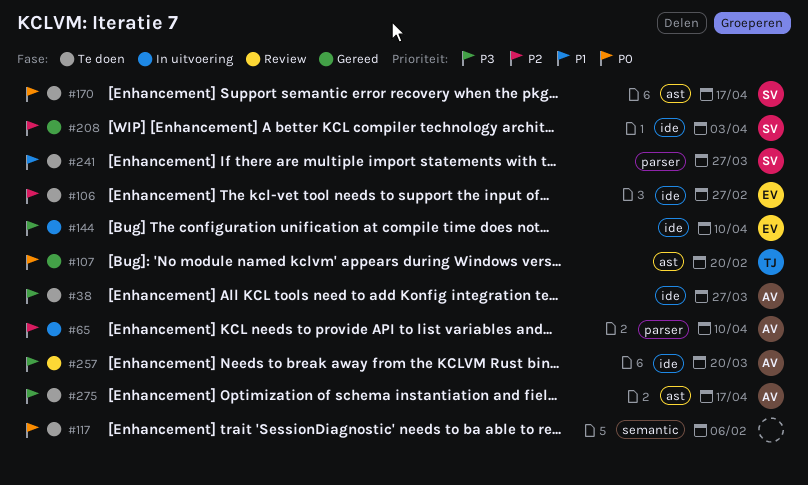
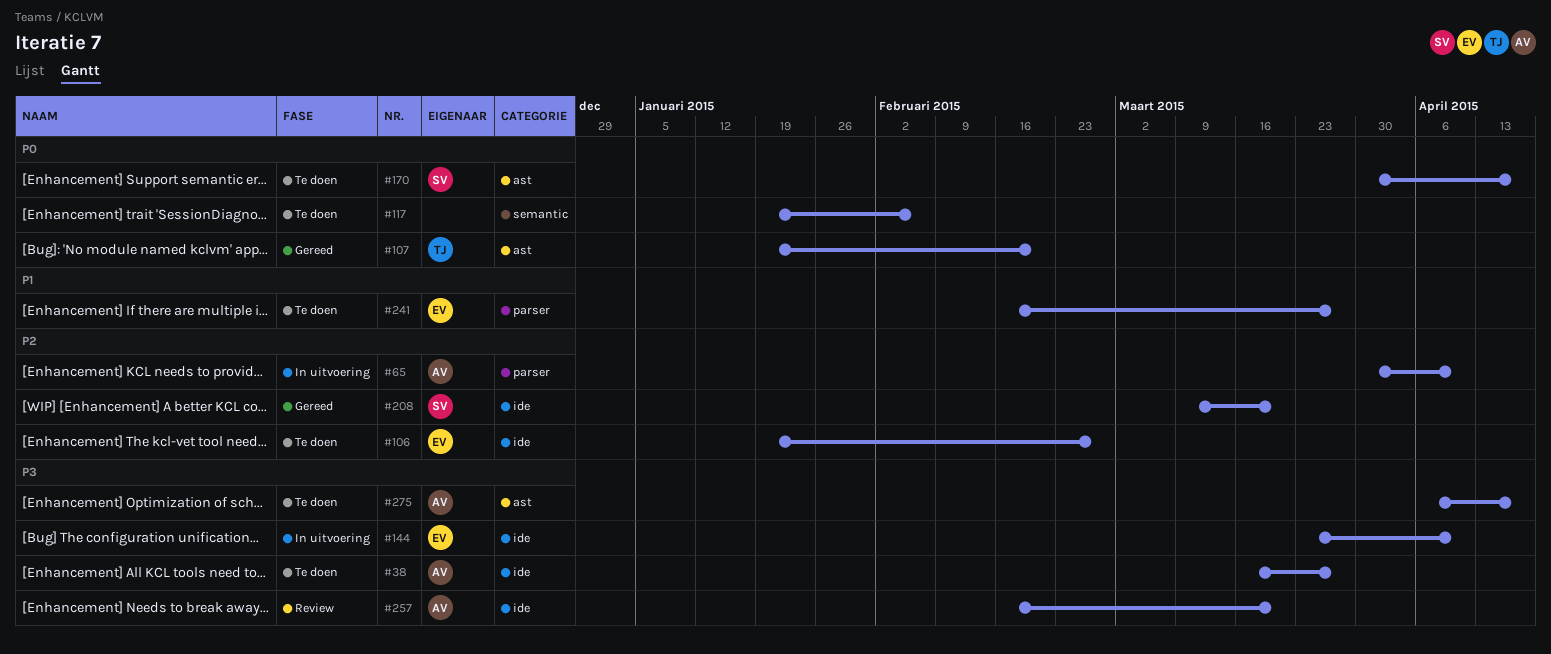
#208, due: Apr 3 -> Mar 20
#241, owner: SV -> EV

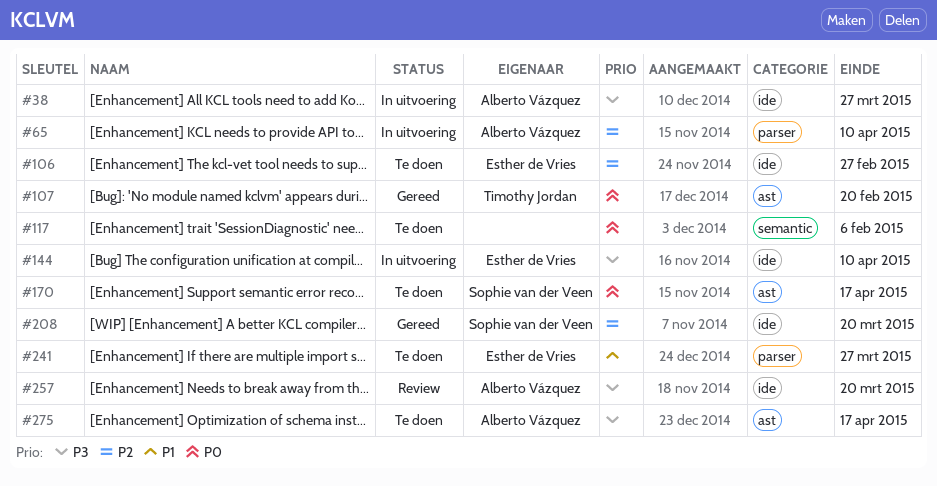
#38, status: Te doen -> In uitvoering

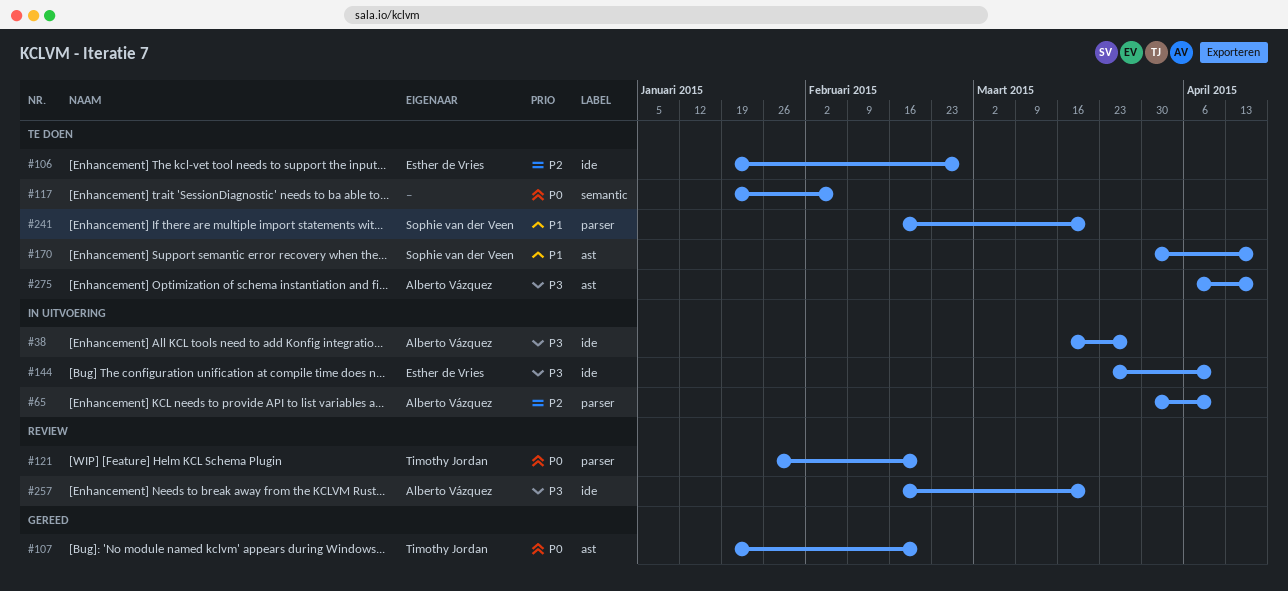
#121: none -> present
#170, priority: P0 -> P1
#208: present -> none
#241, owner: Esther de Vries -> Sophie van der Veen
#241, due: Mar 27 -> Mar 20

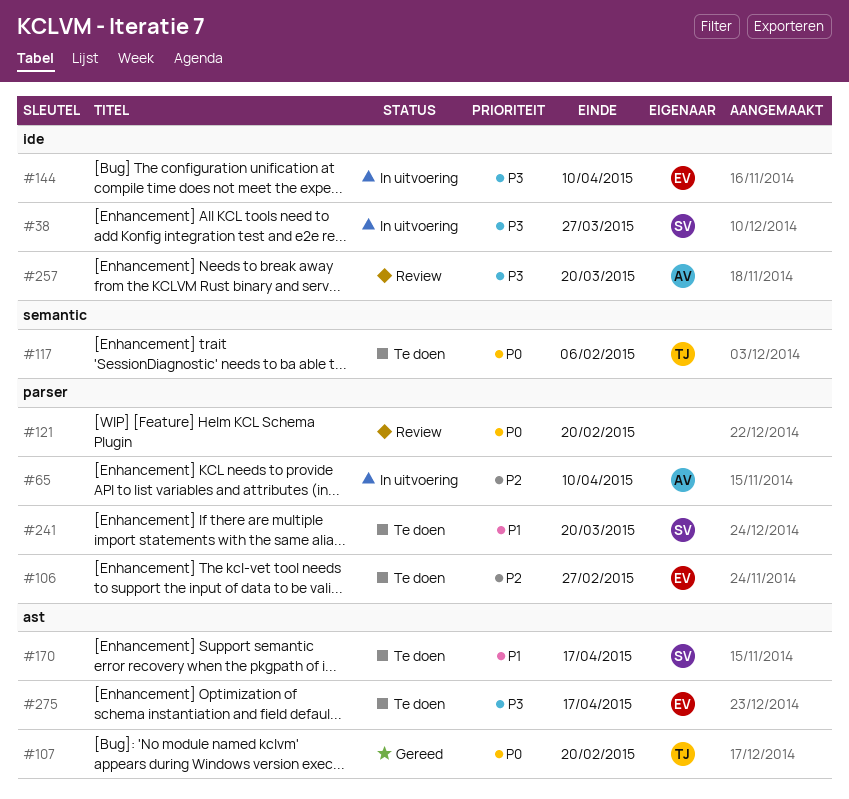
#38, owner: Alberto Vázquez -> Sophie van der Veen
#106, label: ide -> parser
#117, owner: none -> Timothy Jordan
#121, owner: Timothy Jordan -> none
#275, owner: Alberto Vázquez -> Esther de Vries

